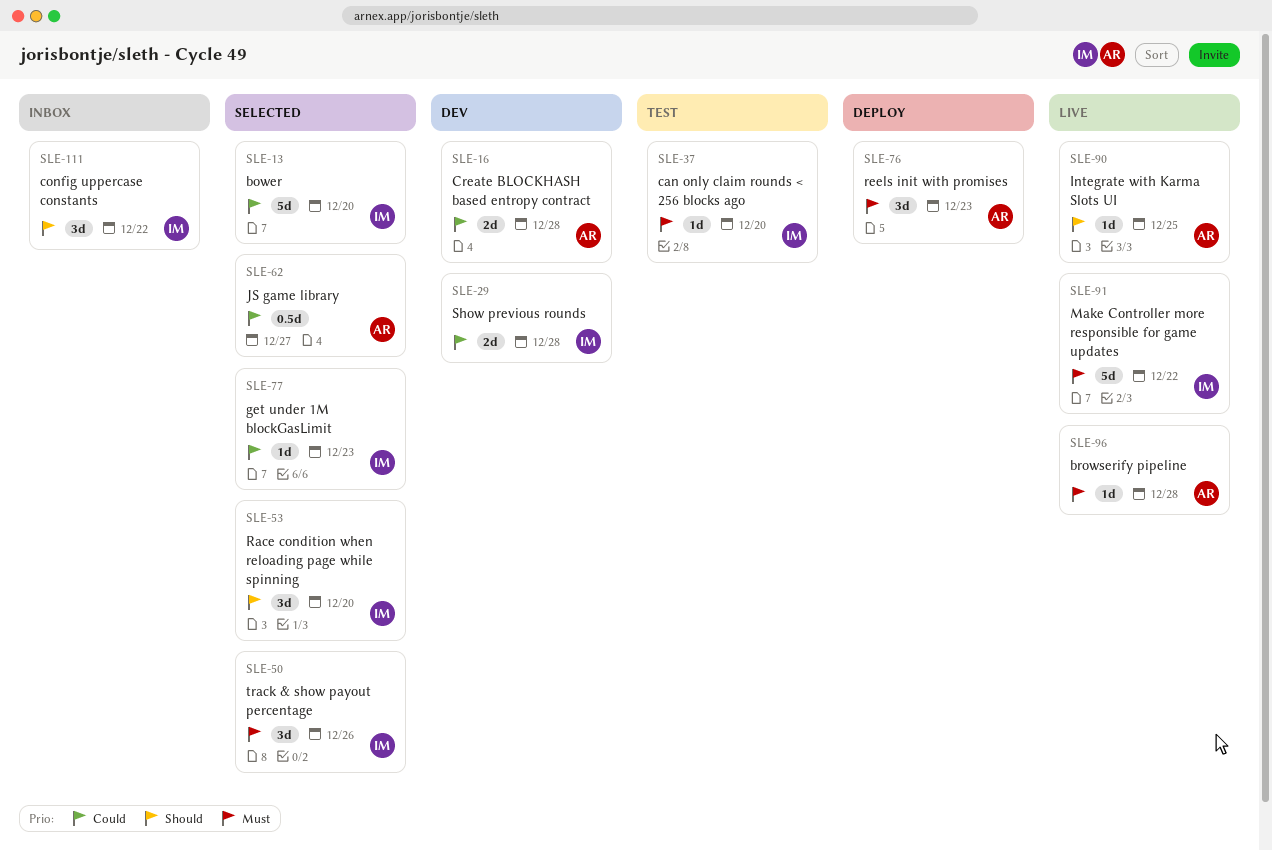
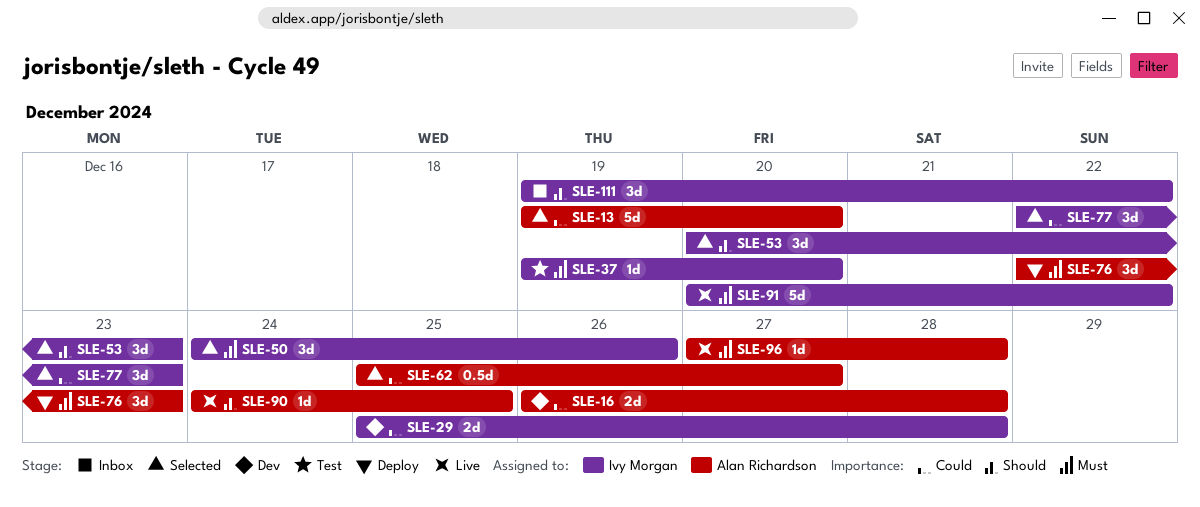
SLE-13, owner: Ivy Morgan -> Alan Richardson
SLE-53, due: Dec 20 -> Dec 23
SLE-77, estimate: 1d -> 3d

